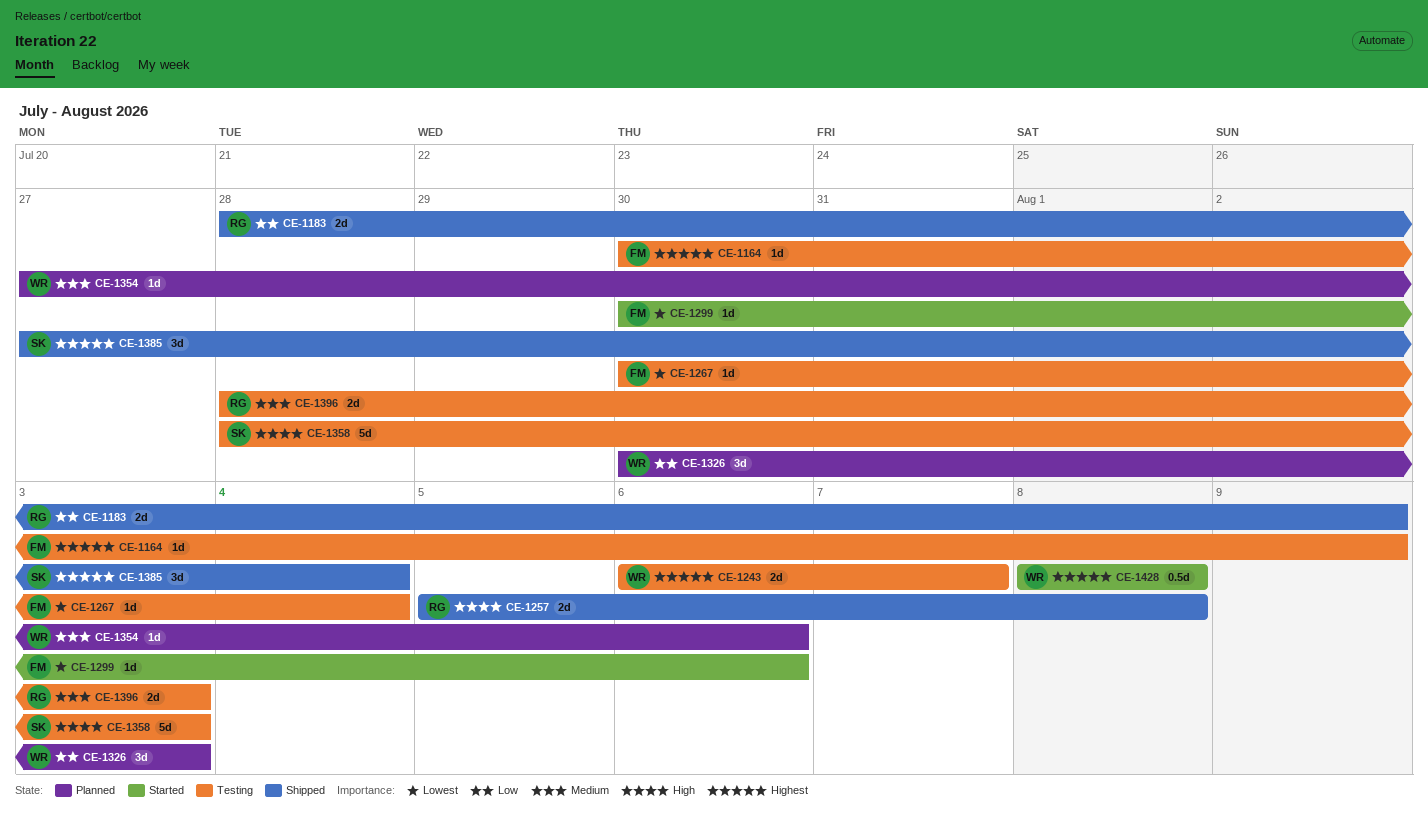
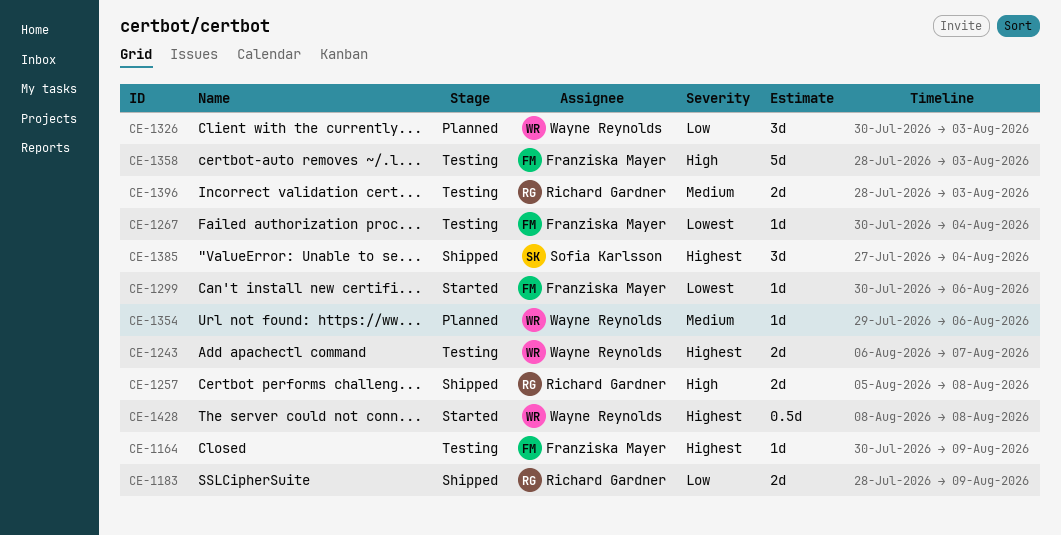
CE-1354, start: Jul 27 -> Jul 29
CE-1358, owner: Sofia Karlsson -> Franziska Mayer

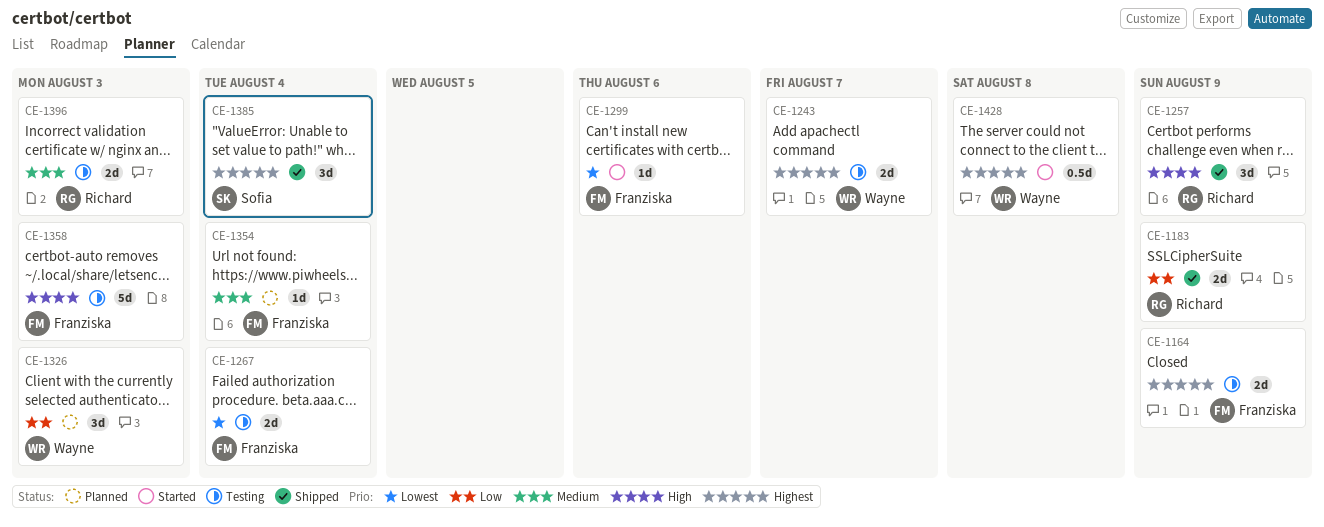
CE-1164, estimate: 1d -> 2d
CE-1257, estimate: 2d -> 3d
CE-1257, due: Aug 8 -> Aug 9
CE-1267, estimate: 1d -> 2d
CE-1354, owner: Wayne Reynolds -> Franziska Mayer
CE-1354, due: Aug 6 -> Aug 4

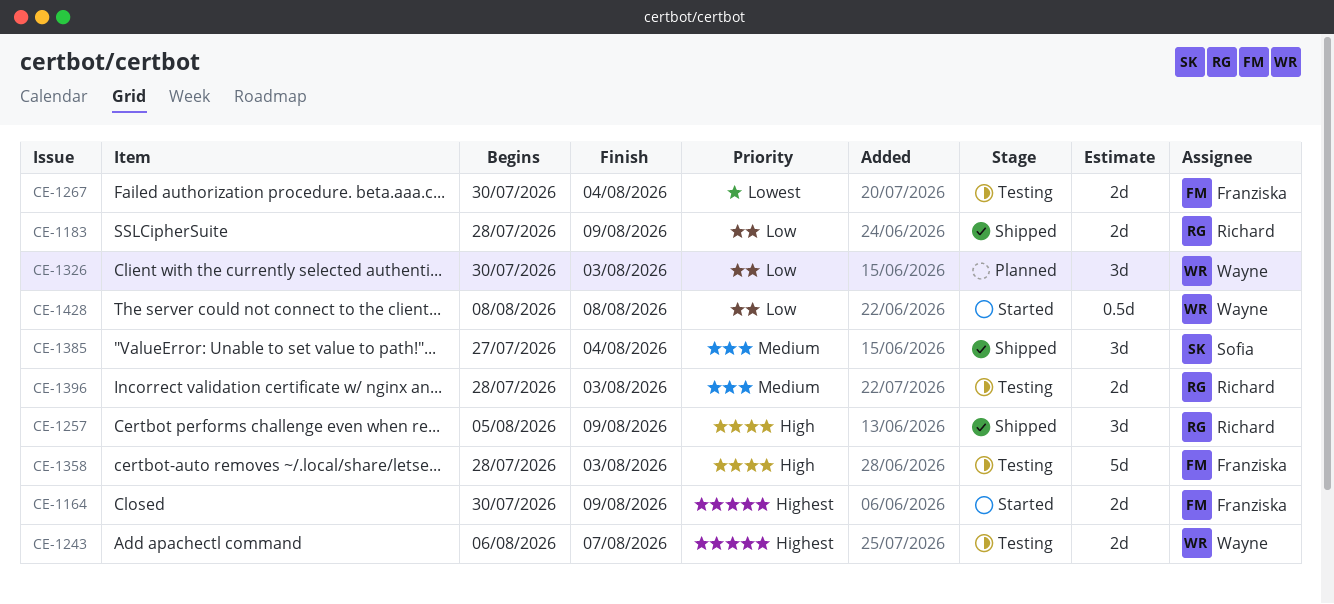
CE-1164, status: Testing -> Started
CE-1299: present -> none
CE-1354: present -> none
CE-1385, priority: Highest -> Medium
CE-1428, priority: Highest -> Low

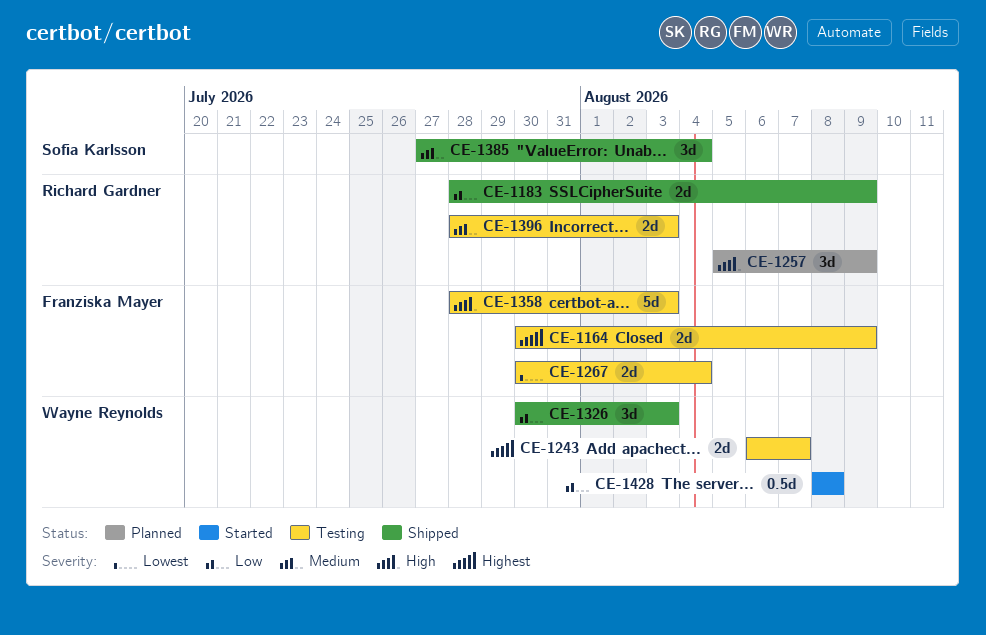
CE-1164, status: Started -> Testing
CE-1257, status: Shipped -> Planned
CE-1326, status: Planned -> Shipped

